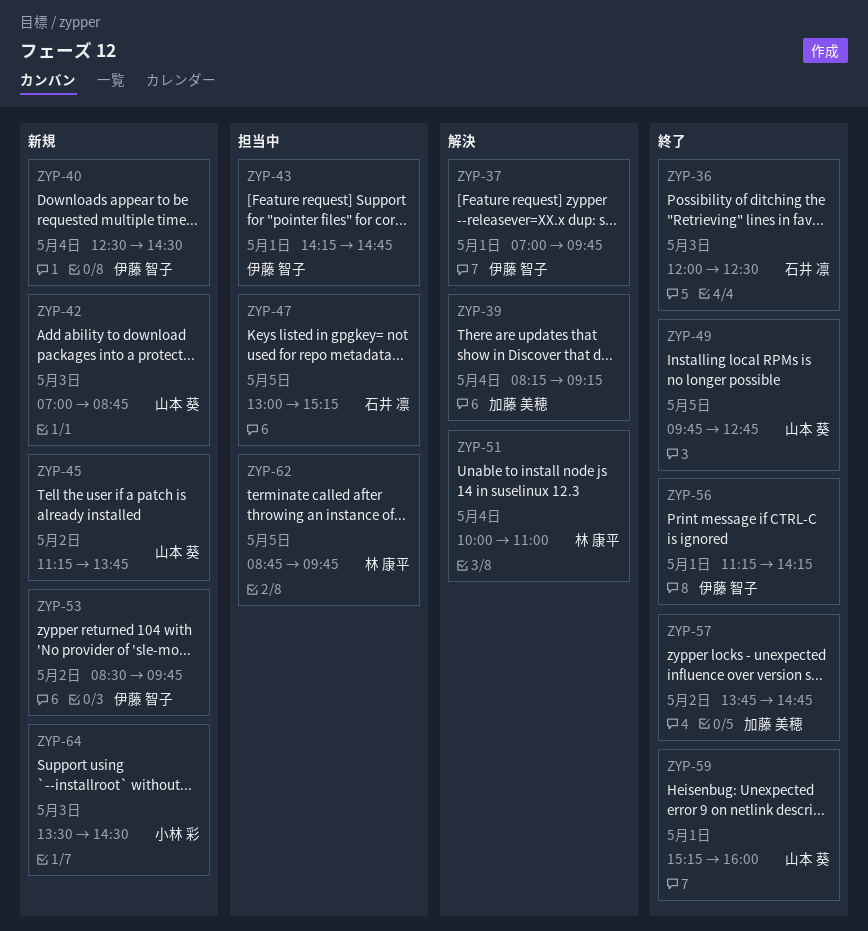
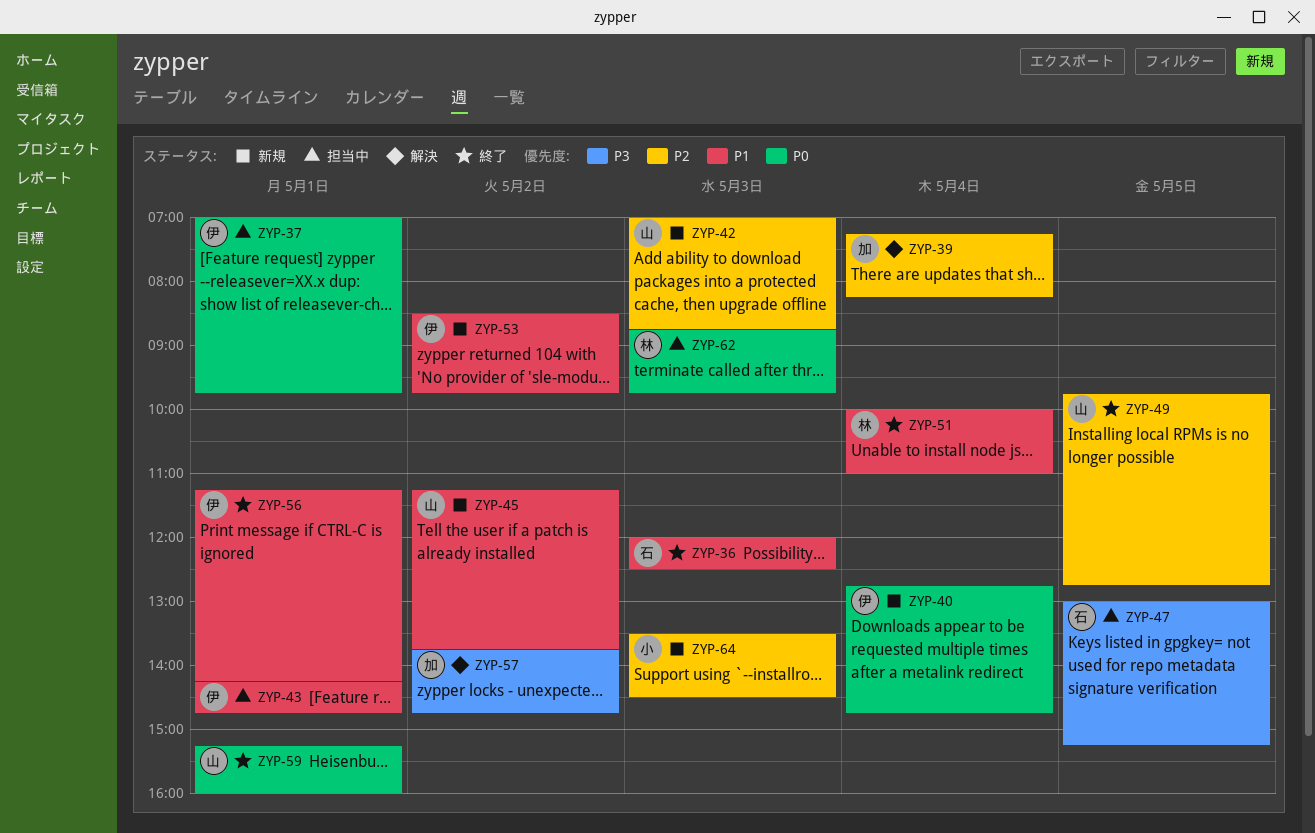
ZYP-37, status: 解決 -> 担当中
ZYP-39, begins: 08:15 -> 07:15
ZYP-39, ends: 09:15 -> 08:15
ZYP-40, begins: 12:30 -> 12:45
ZYP-40, ends: 14:30 -> 14:45
ZYP-51, status: 解決 -> 終了
ZYP-57, status: 終了 -> 解決
ZYP-62, day: May 5 -> May 3

